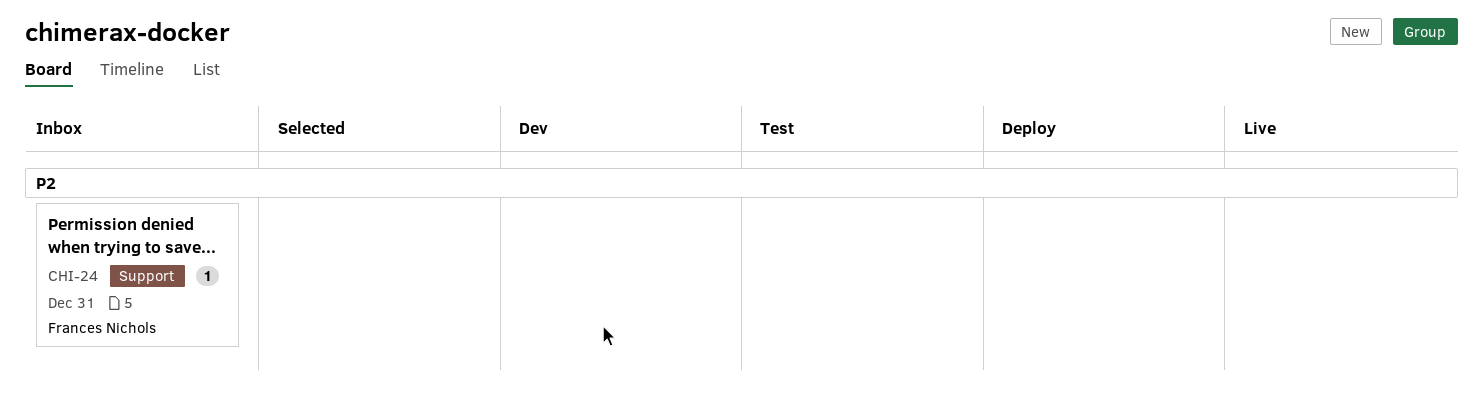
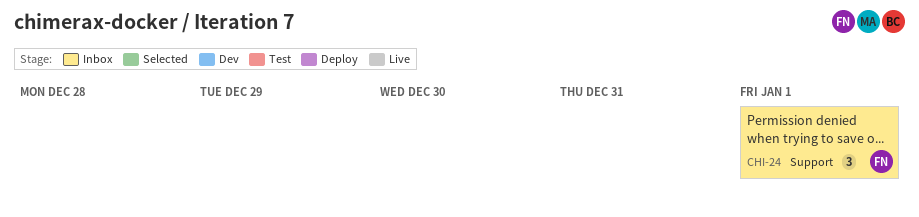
CHI-24, estimate: 1 -> 3
CHI-24, due: Dec 31 -> Jan 1

